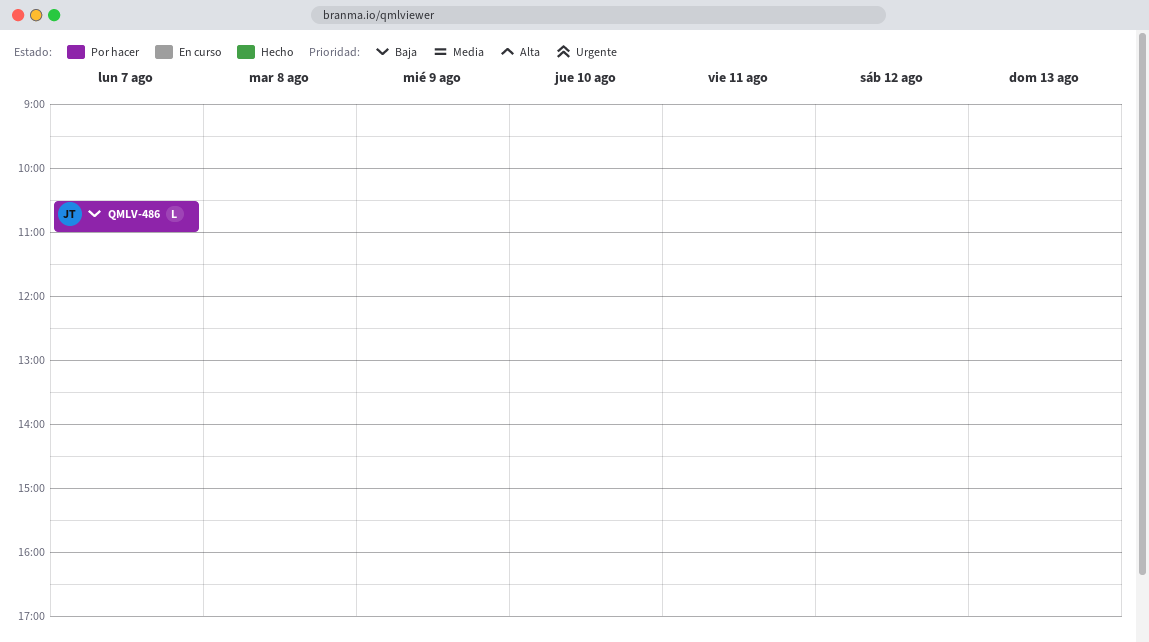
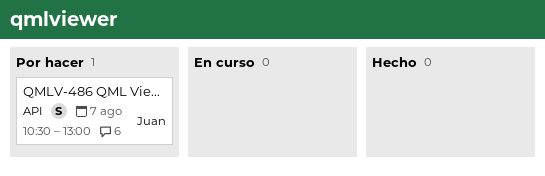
QMLV-486, estimate: L -> S
QMLV-486, ends: 11:00 -> 13:00

